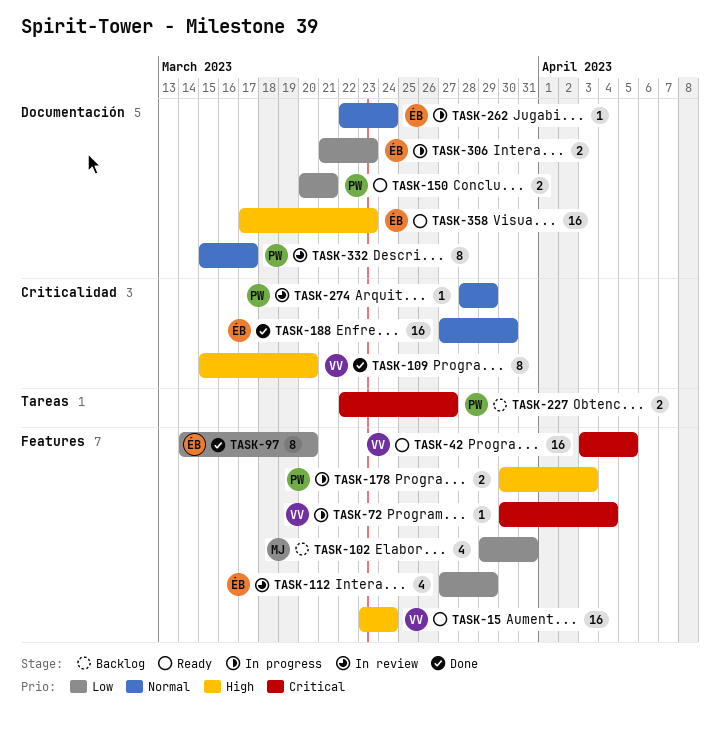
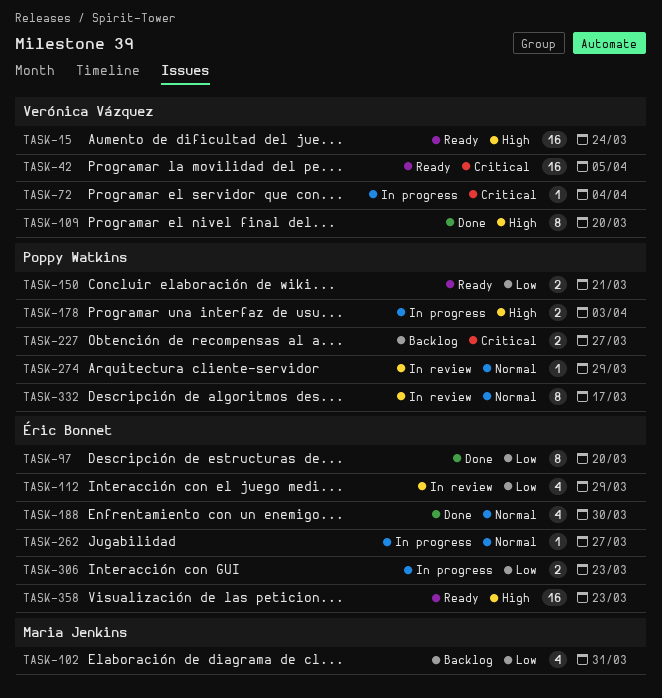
TASK-188, estimate: 16 -> 4
TASK-262, due: Mar 24 -> Mar 27

